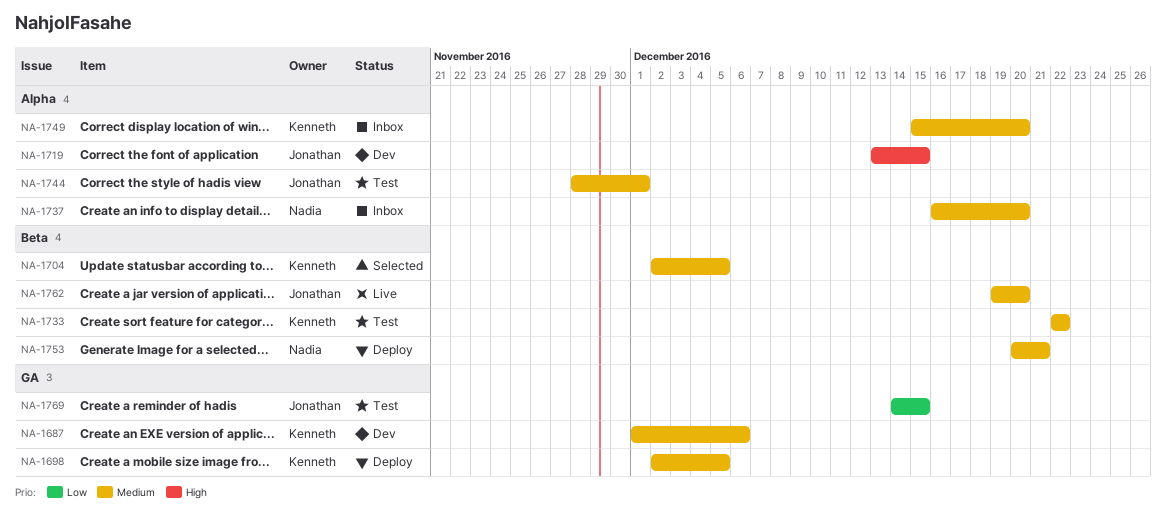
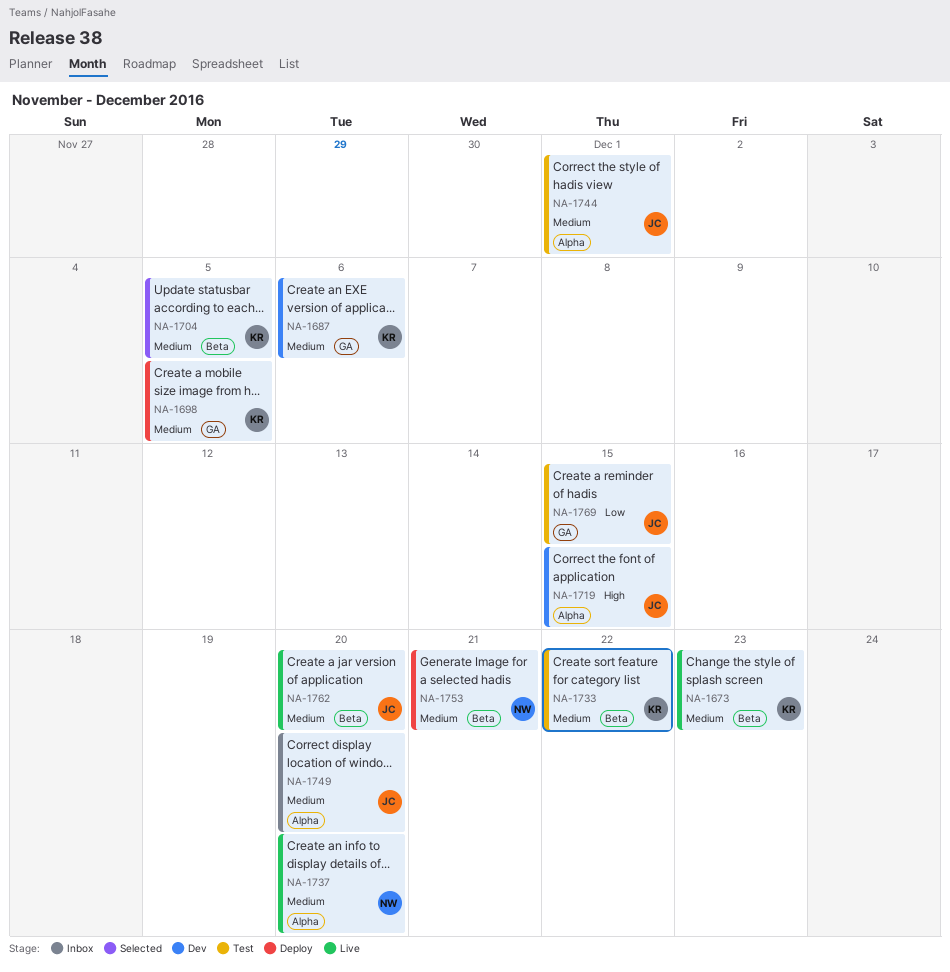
NA-1673: none -> present
NA-1737, status: Inbox -> Live
NA-1749, owner: Kenneth -> Jonathan

